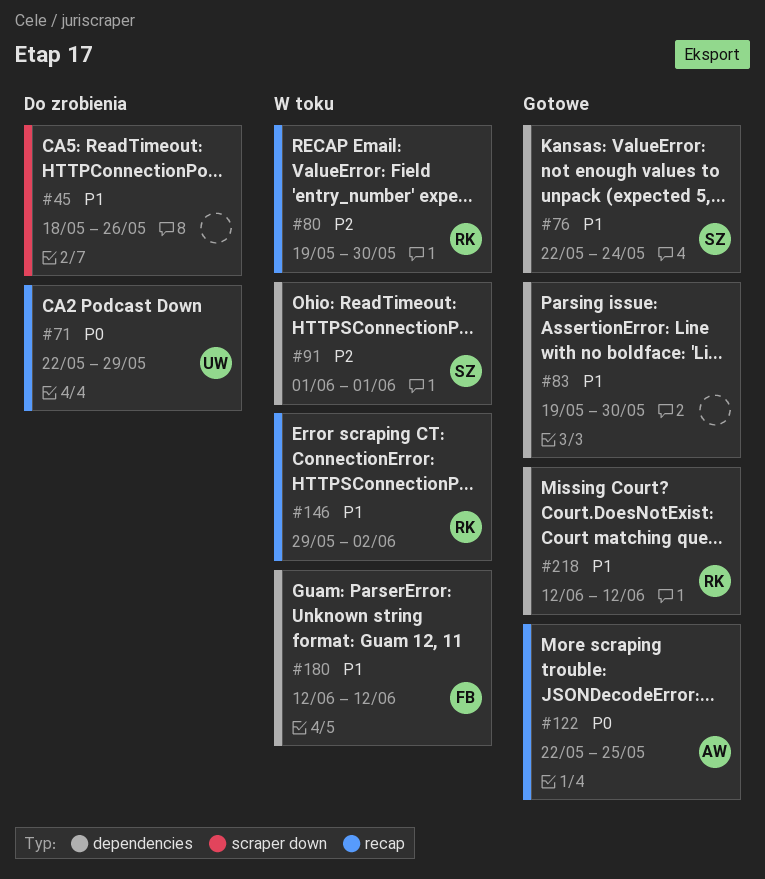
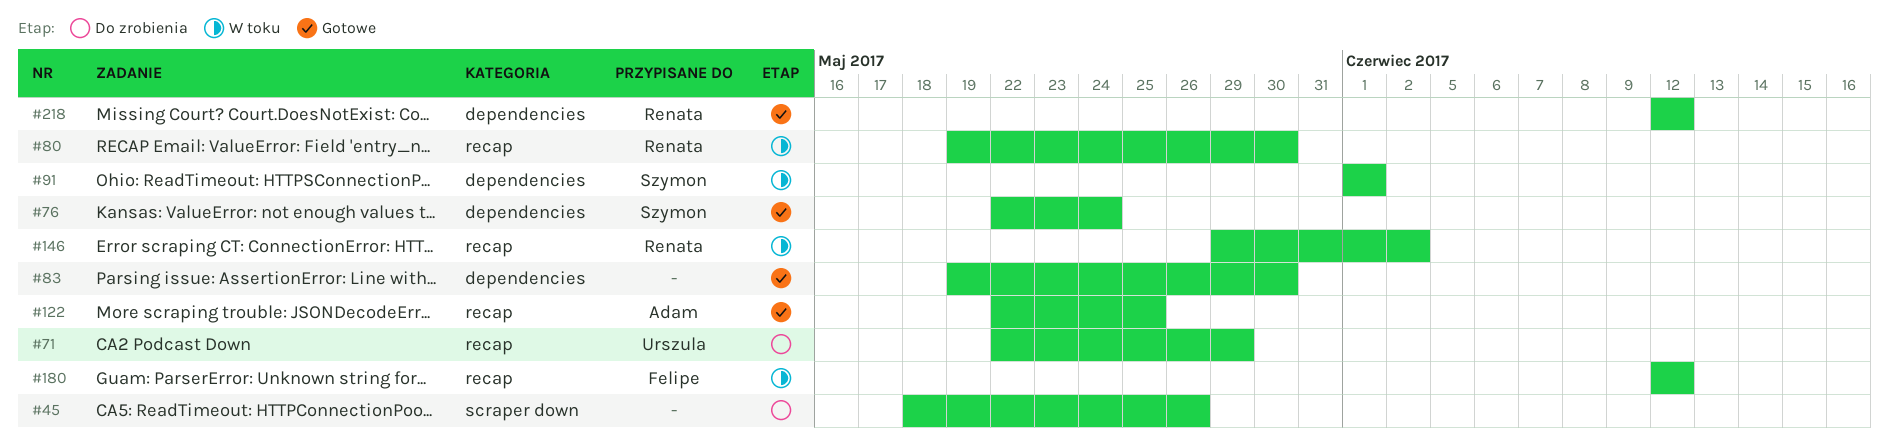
#180, label: dependencies -> recap

